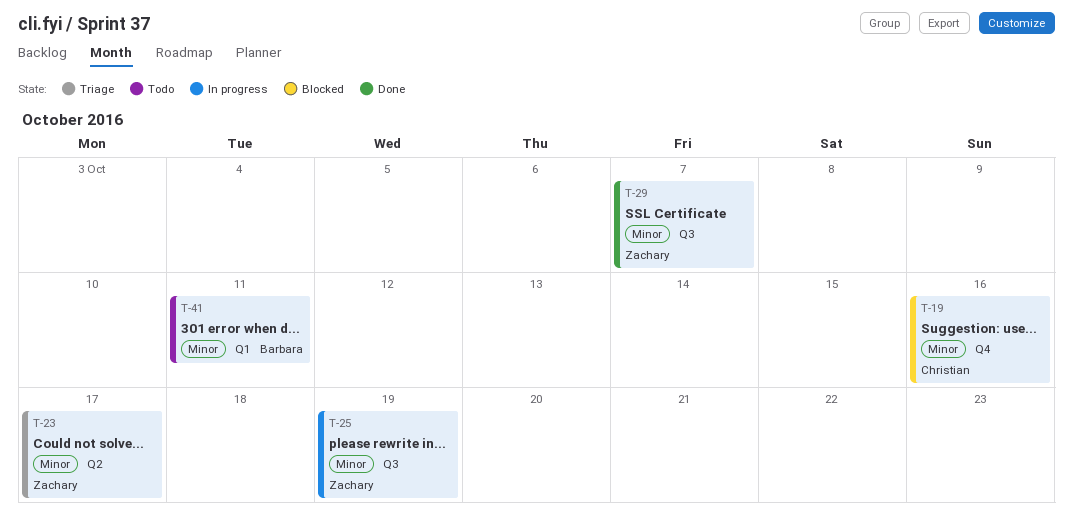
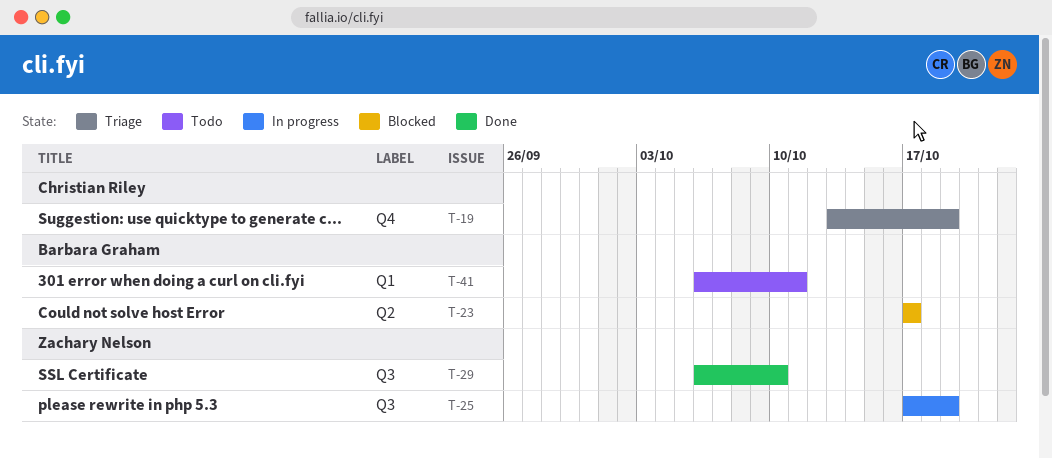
T-19, status: Blocked -> Triage
T-19, due: Oct 16 -> Oct 19
T-23, status: Triage -> Blocked
T-23, owner: Zachary Nelson -> Barbara Graham
T-29, due: Oct 7 -> Oct 10

